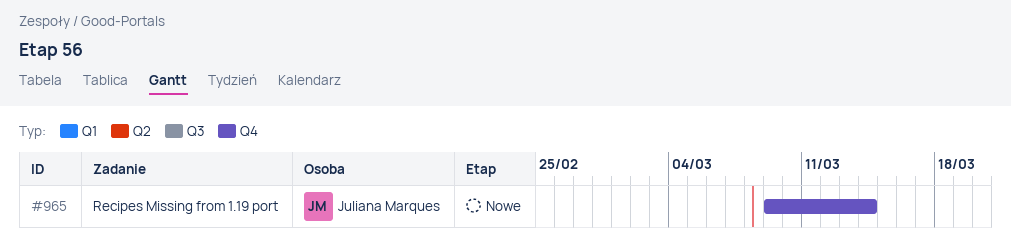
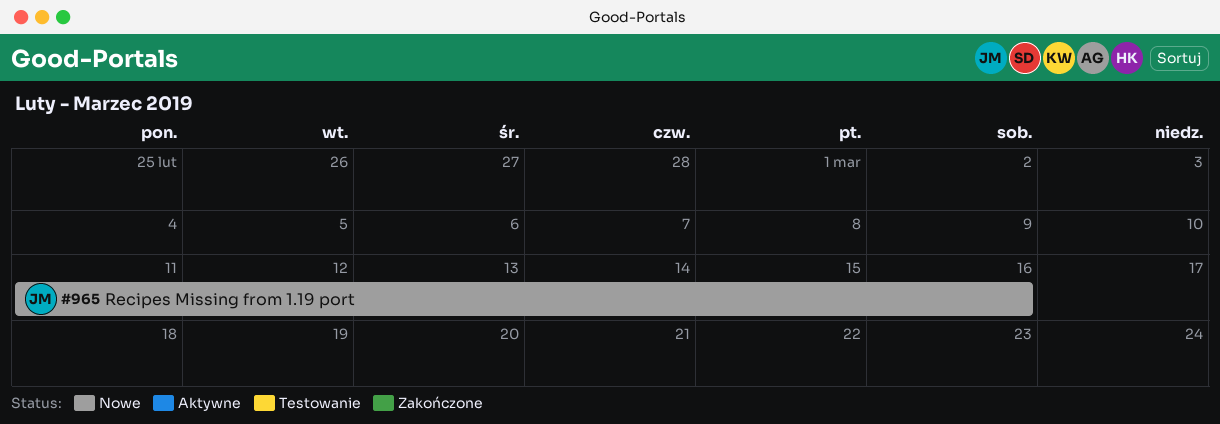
#965, start: Mar 9 -> Mar 11
#965, due: Mar 14 -> Mar 16

